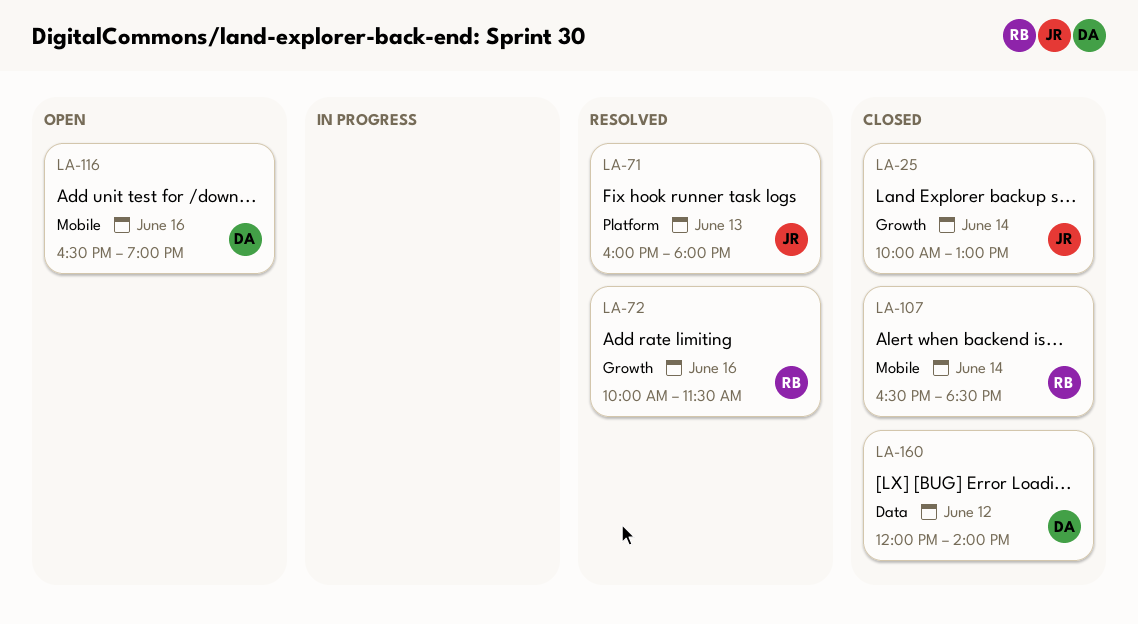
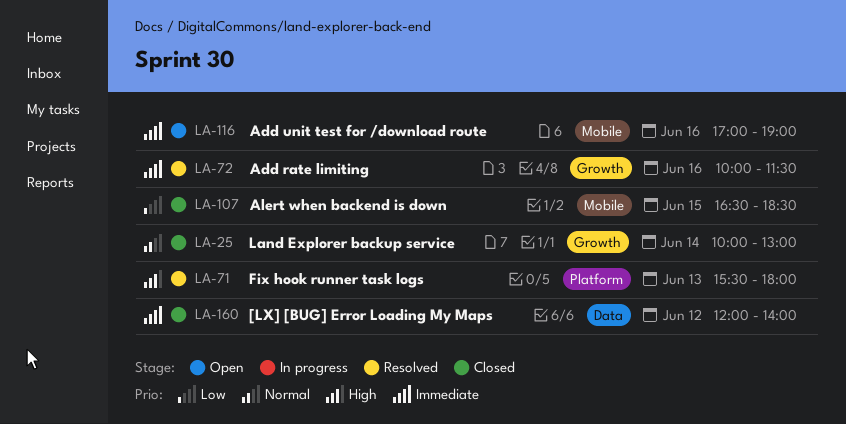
LA-71, begins: 16:00 -> 15:30
LA-107, day: Jun 14 -> Jun 15
LA-116, begins: 16:30 -> 17:00

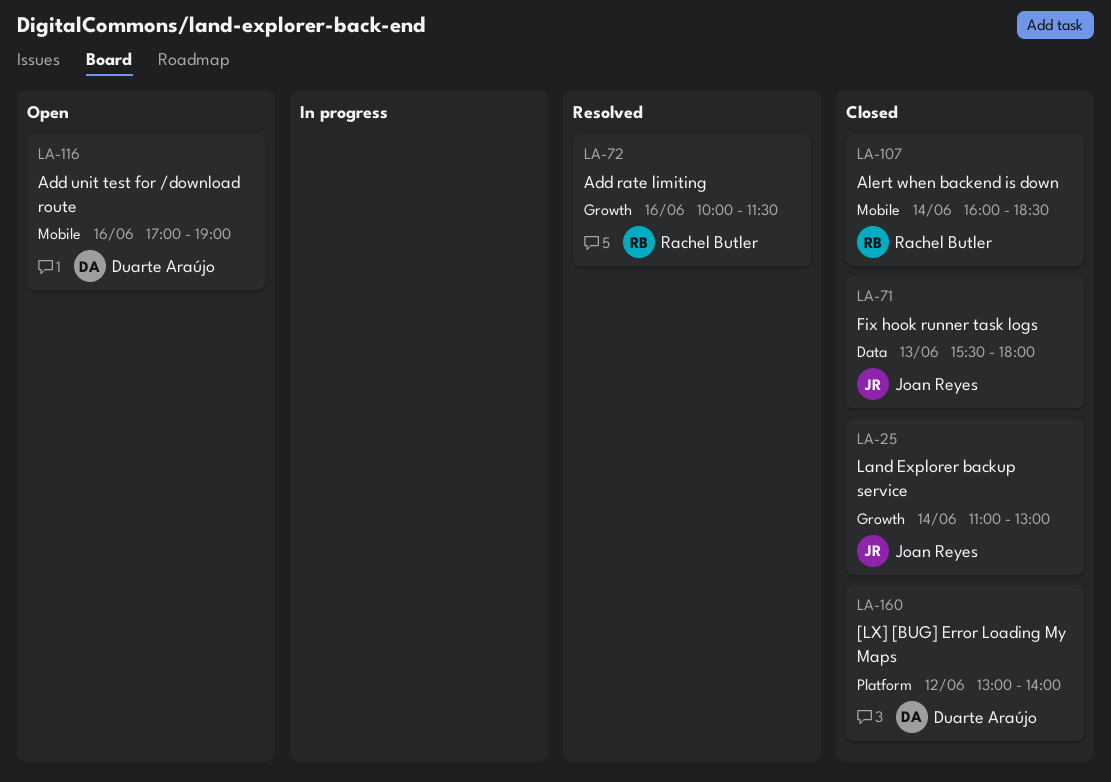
LA-25, begins: 10:00 -> 11:00
LA-71, status: Resolved -> Closed
LA-71, label: Platform -> Data
LA-107, day: Jun 15 -> Jun 14
LA-107, begins: 16:30 -> 16:00
LA-160, label: Data -> Platform
LA-160, begins: 12:00 -> 13:00

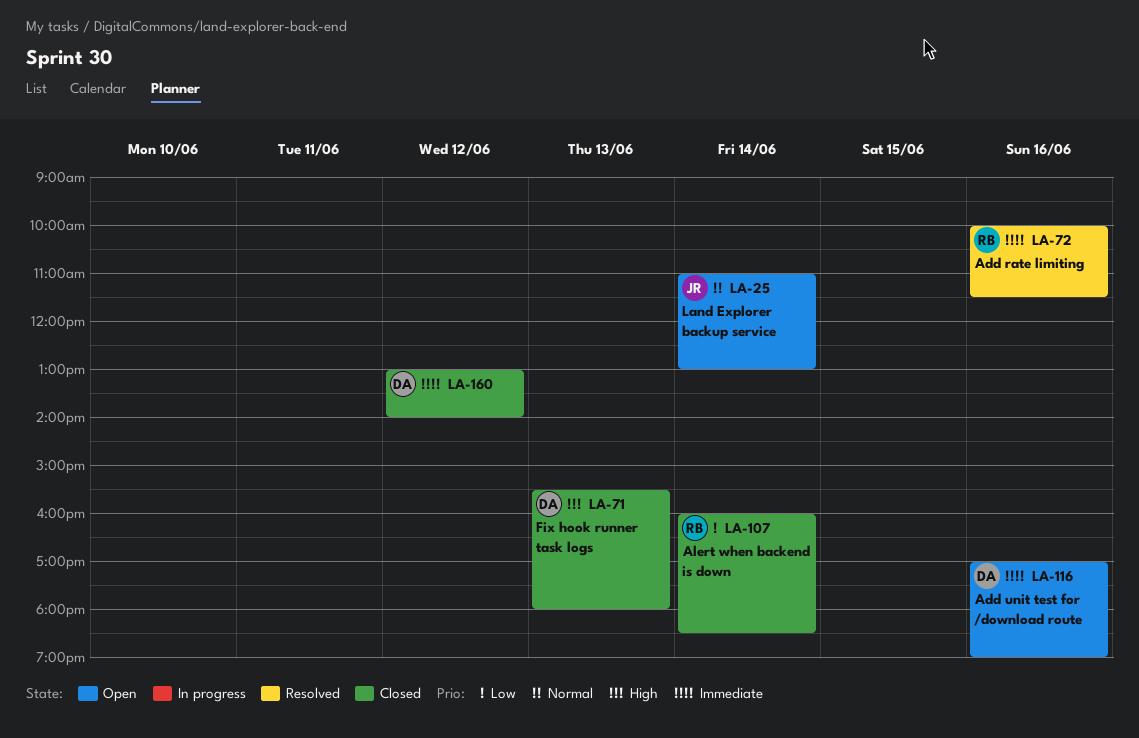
LA-25, status: Closed -> Open
LA-71, owner: Joan Reyes -> Duarte Araújo

